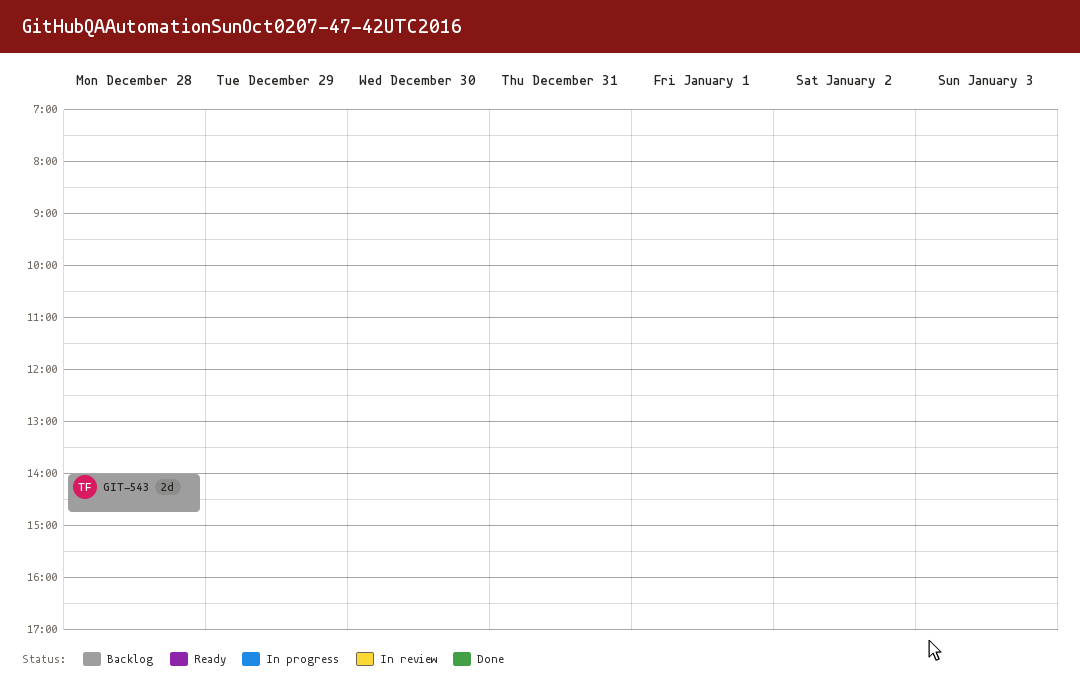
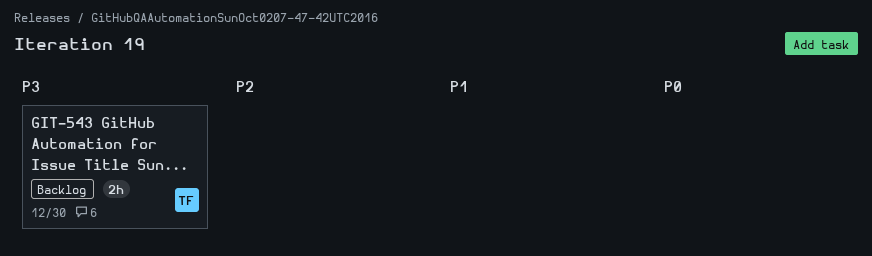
GIT-543, estimate: 2d -> 2h
GIT-543, day: Dec 28 -> Dec 30

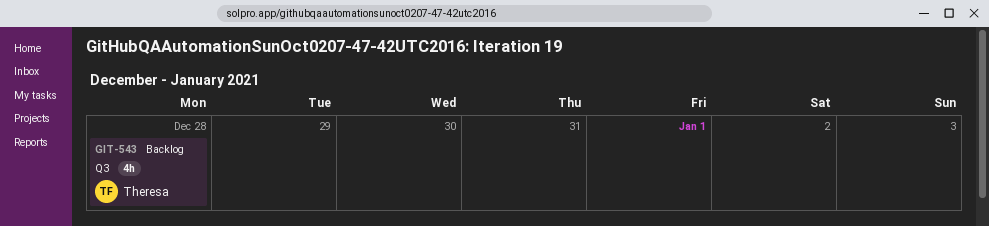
GIT-543, estimate: 2h -> 4h
GIT-543, day: Dec 30 -> Dec 28

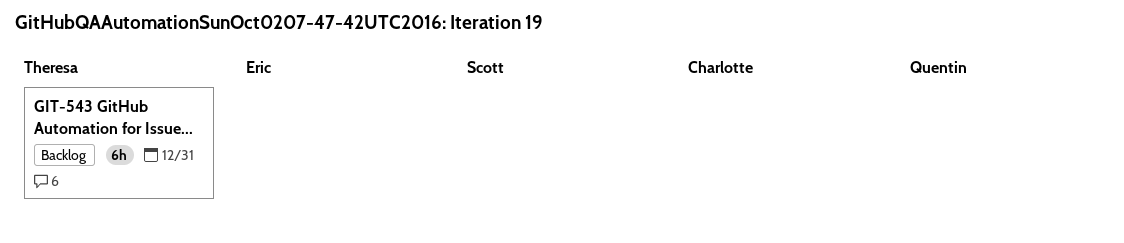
GIT-543, estimate: 4h -> 6h
GIT-543, day: Dec 28 -> Dec 31

